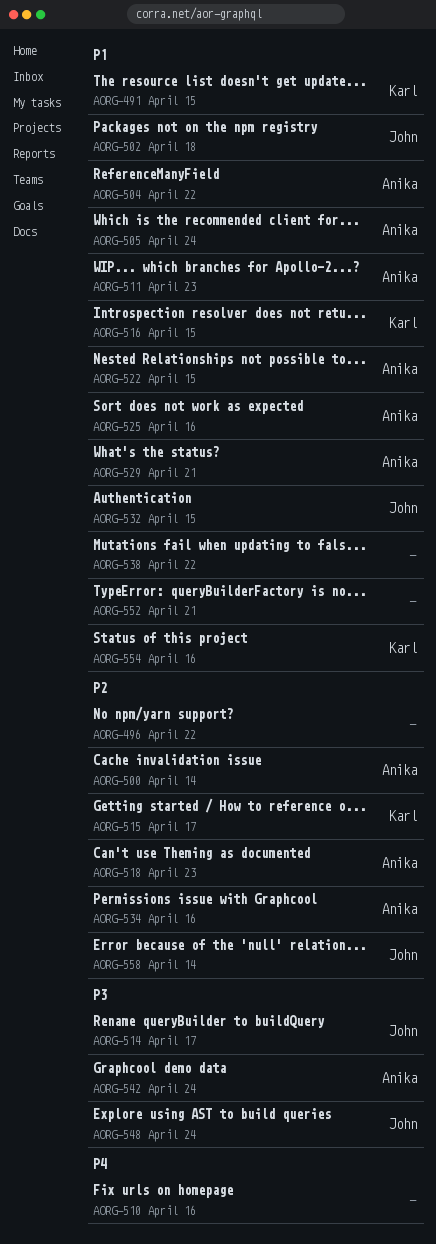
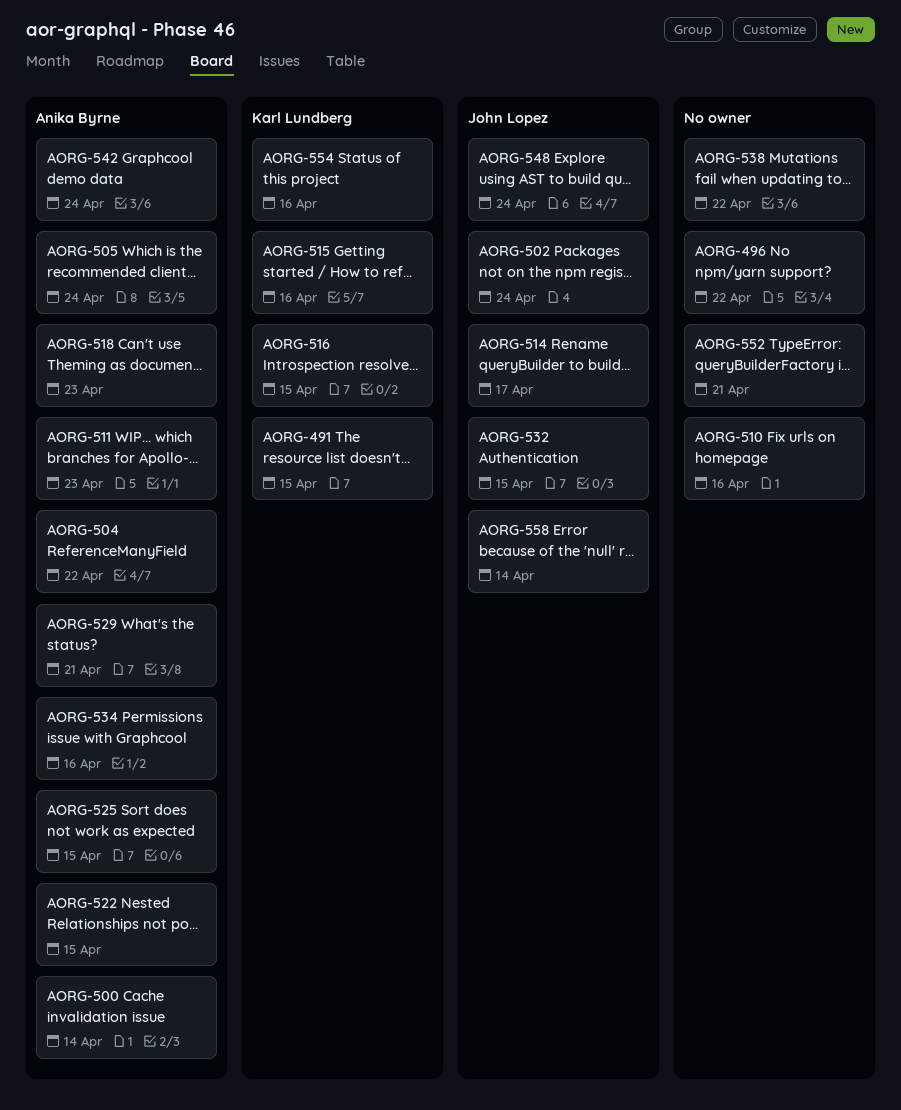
AORG-502, due: Apr 18 -> Apr 24
AORG-515, due: Apr 17 -> Apr 16
AORG-525, due: Apr 16 -> Apr 15

